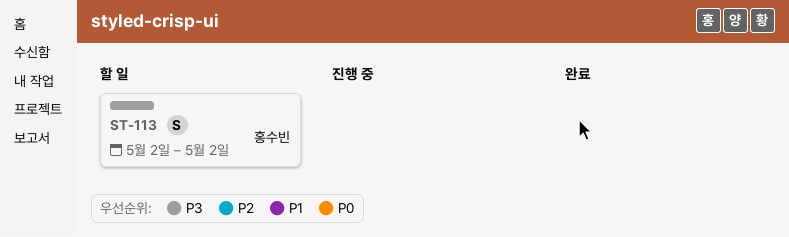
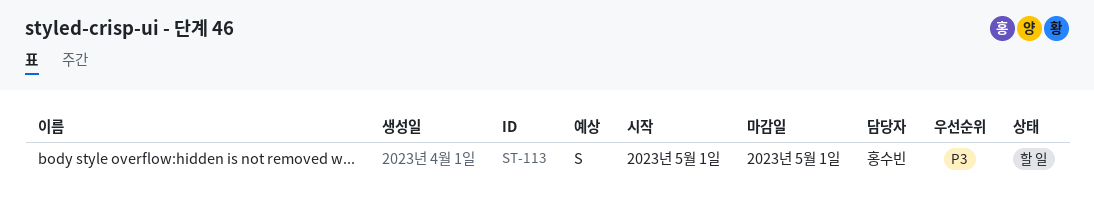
ST-113, start: May 2 -> May 1
ST-113, due: May 2 -> May 1

